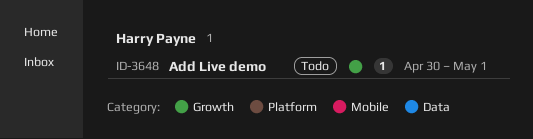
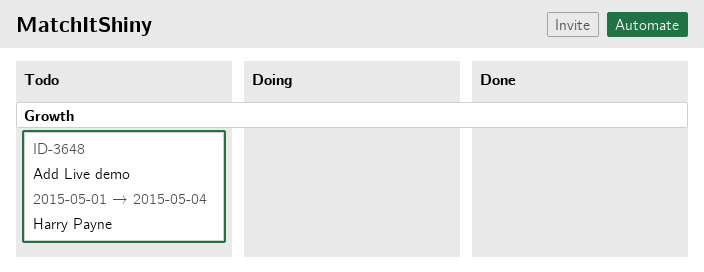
ID-3648, start: Apr 30 -> May 1
ID-3648, due: May 1 -> May 4

